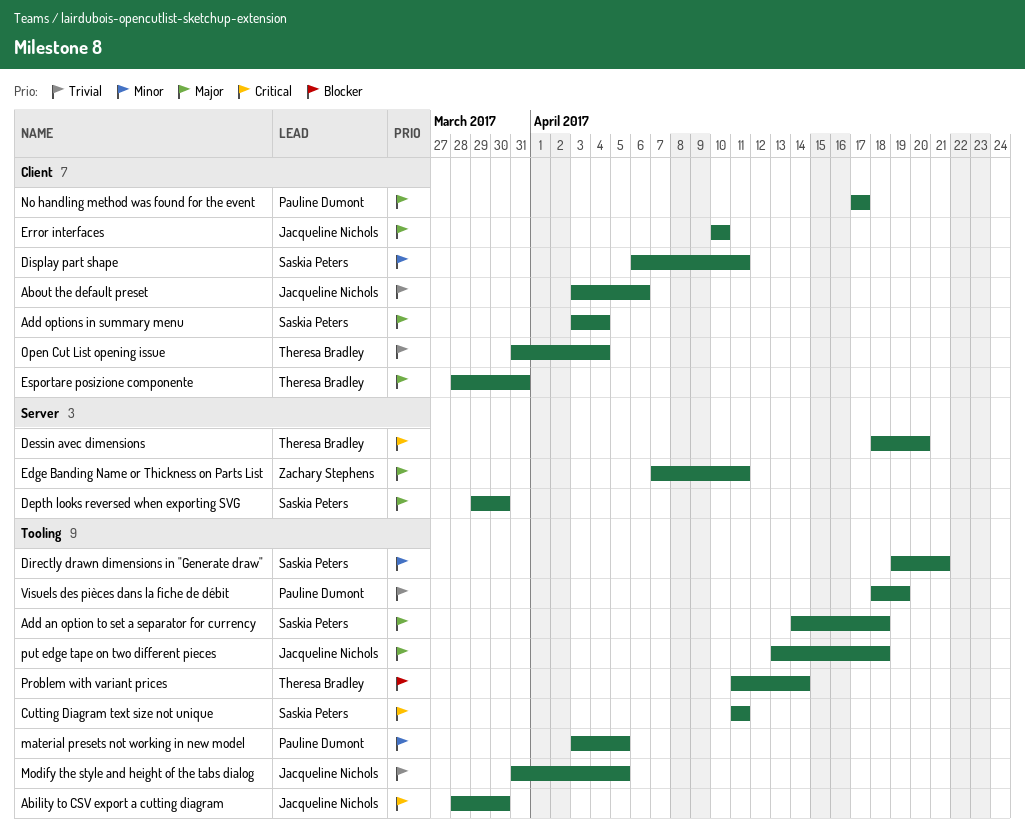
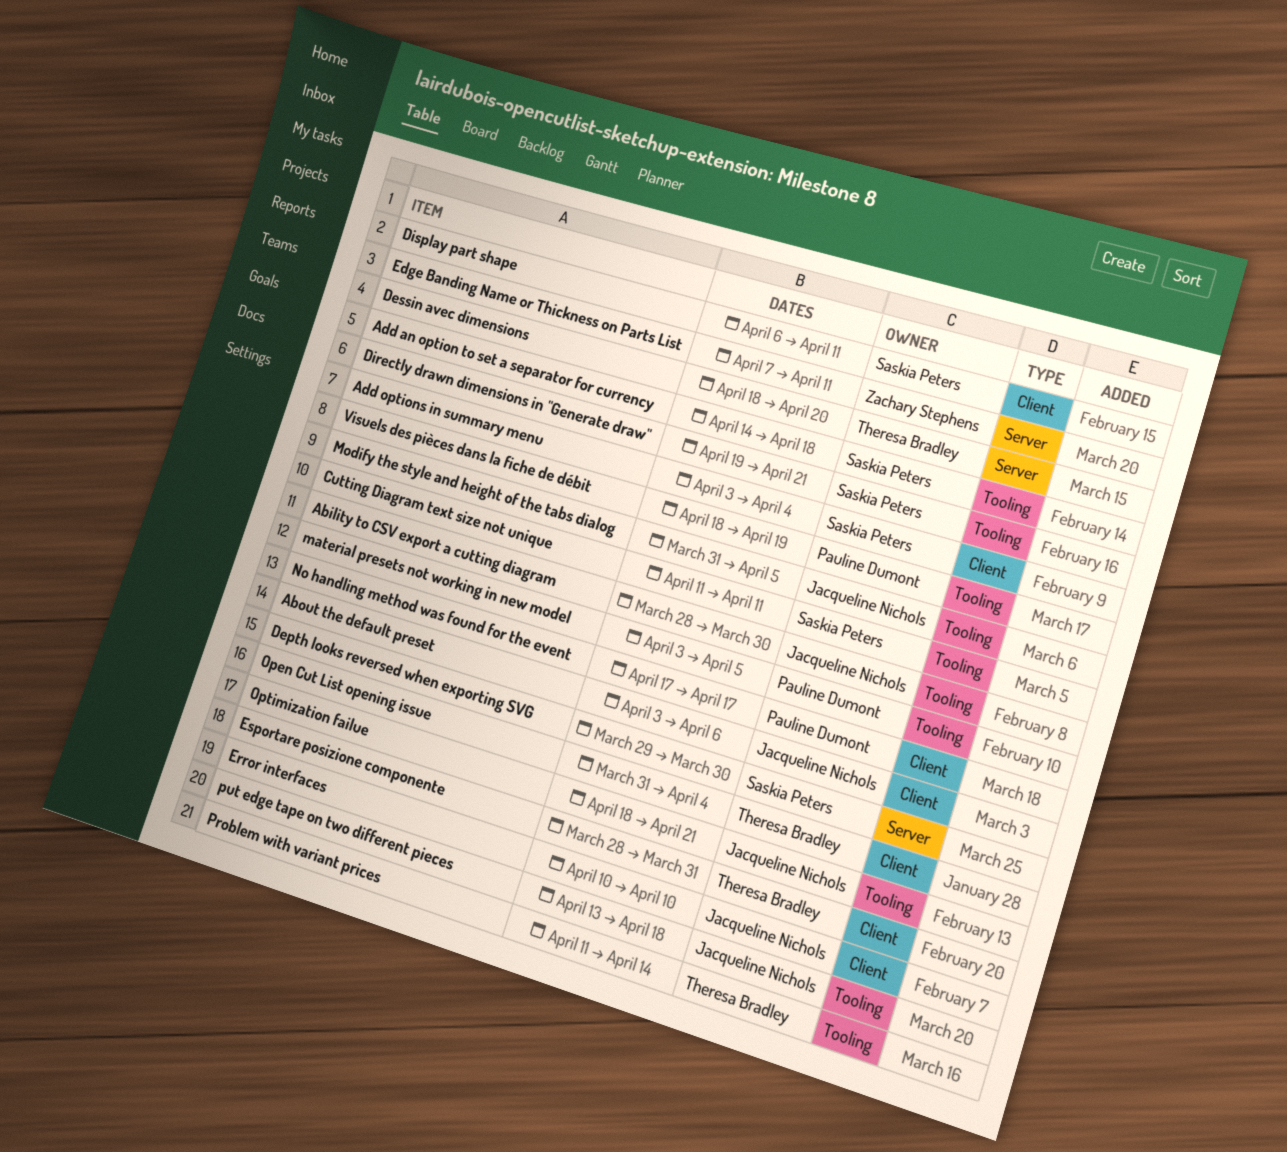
Optimization failue: none -> present

